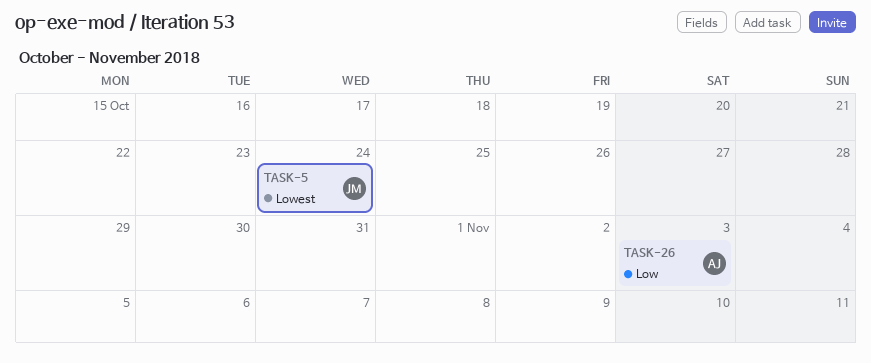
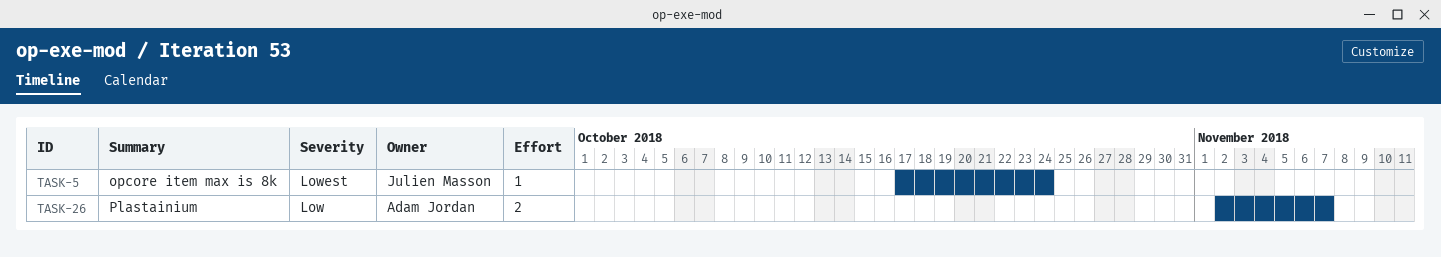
TASK-26, due: Nov 3 -> Nov 7

